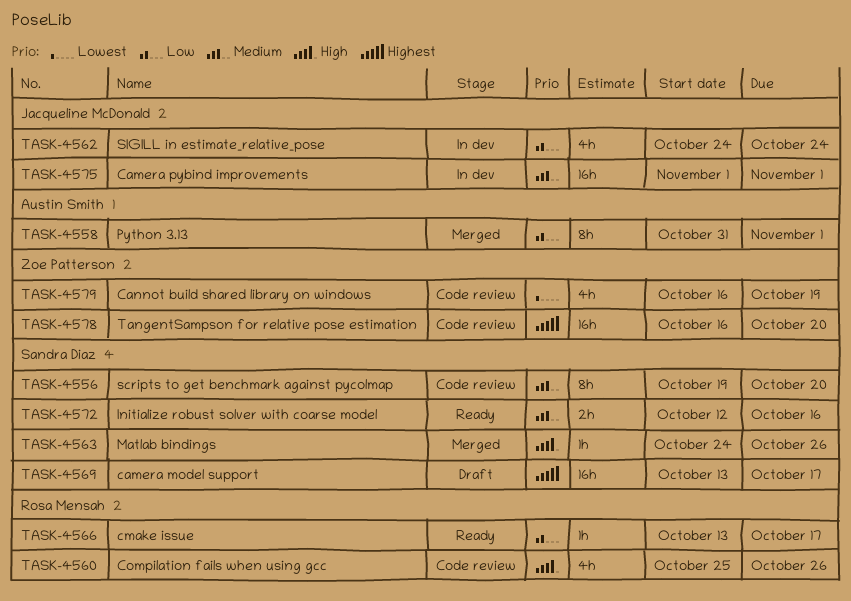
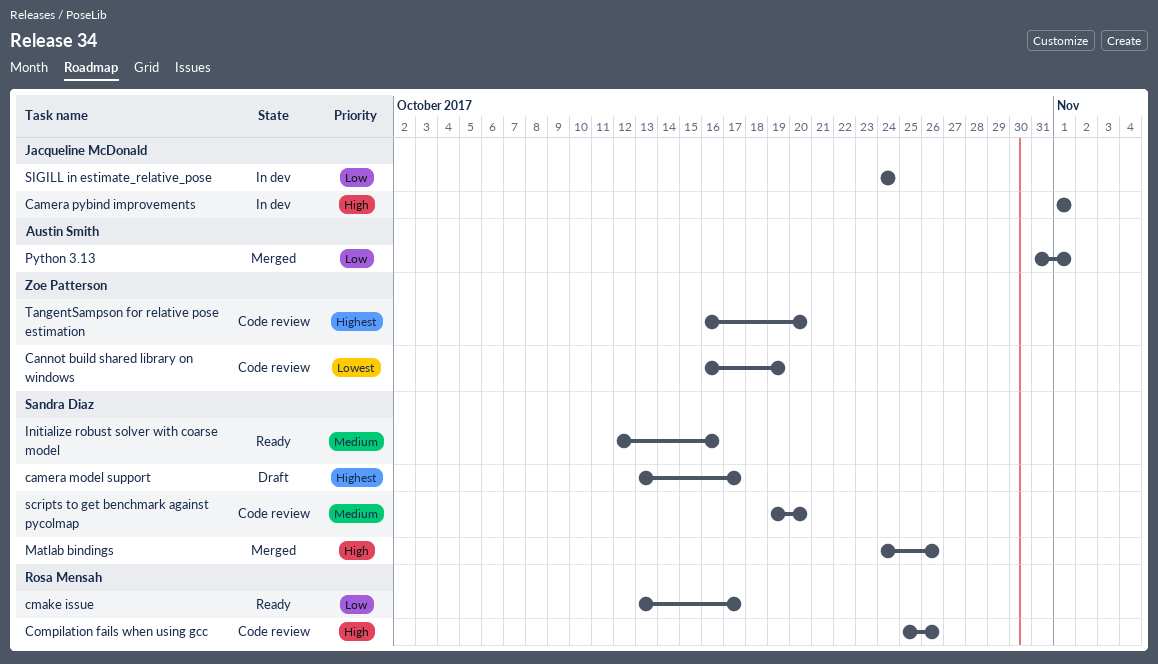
Camera pybind improvements, priority: Medium -> High

